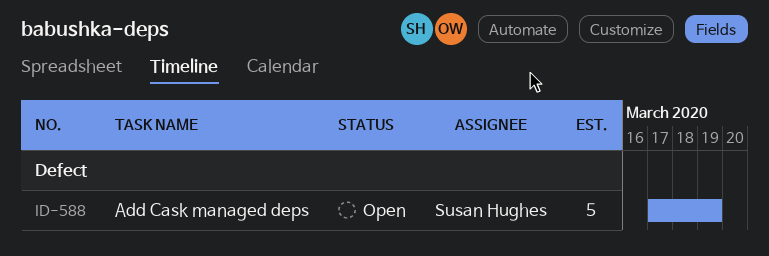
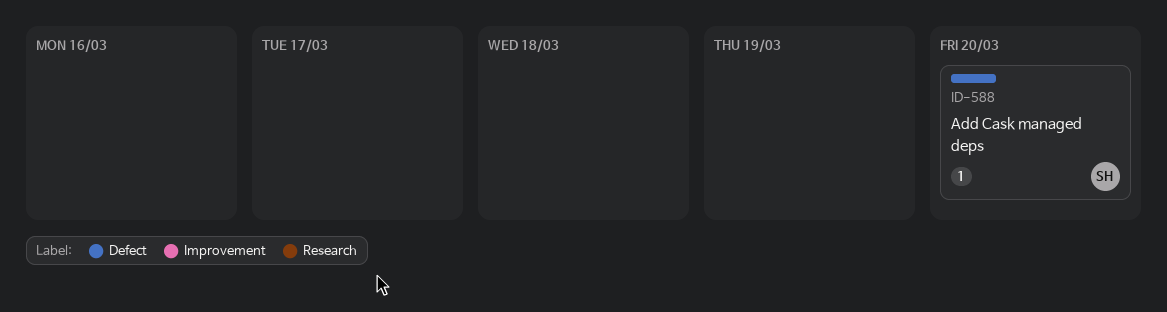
ID-588, estimate: 5 -> 1
ID-588, due: Mar 19 -> Mar 20

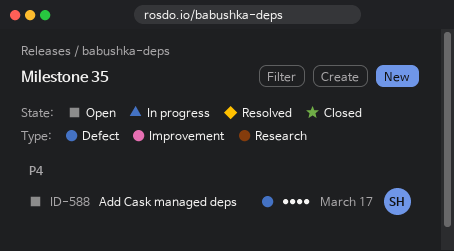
ID-588, estimate: 1 -> 4
ID-588, due: Mar 20 -> Mar 17

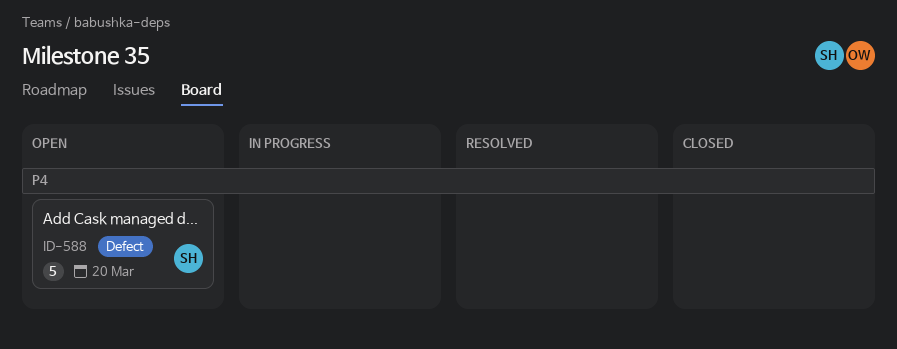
ID-588, estimate: 4 -> 5
ID-588, due: Mar 17 -> Mar 20

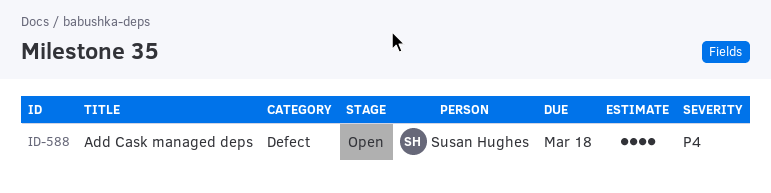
ID-588, estimate: 5 -> 4
ID-588, due: Mar 20 -> Mar 18

